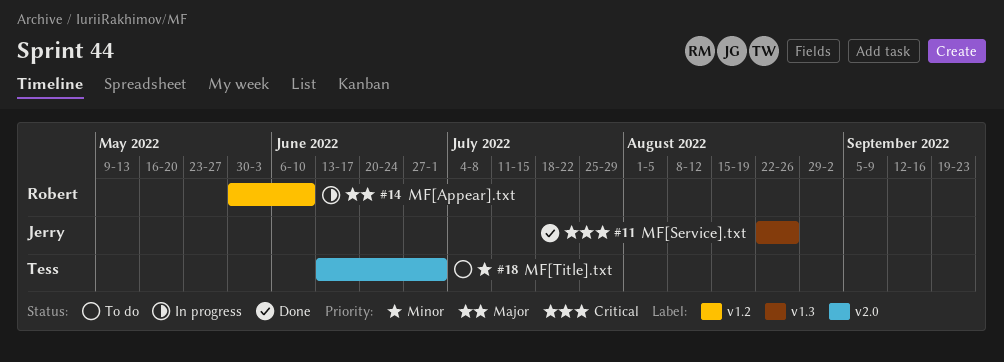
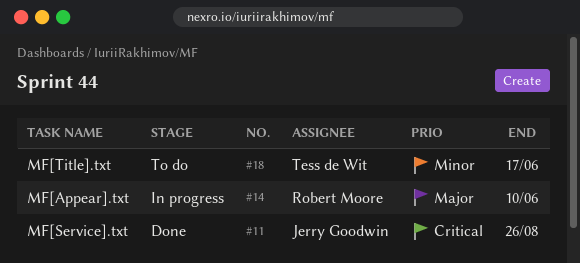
#18, due: Jul 1 -> Jun 17

